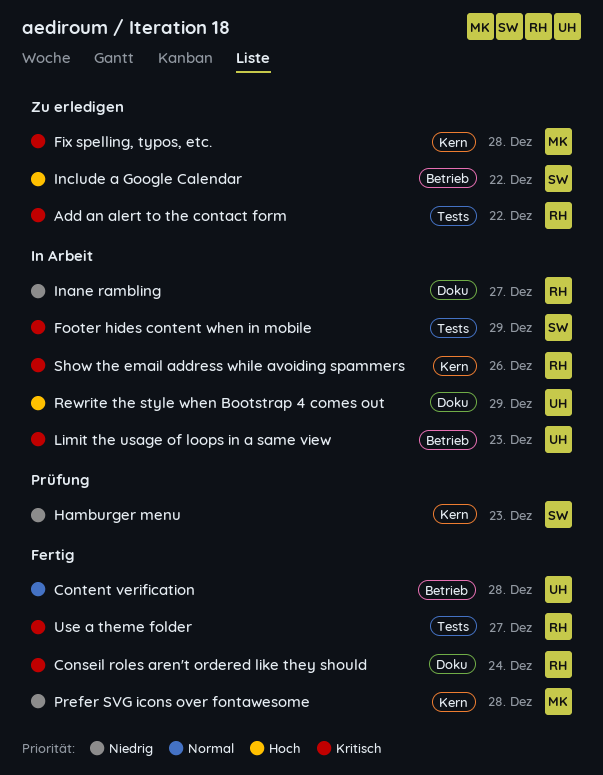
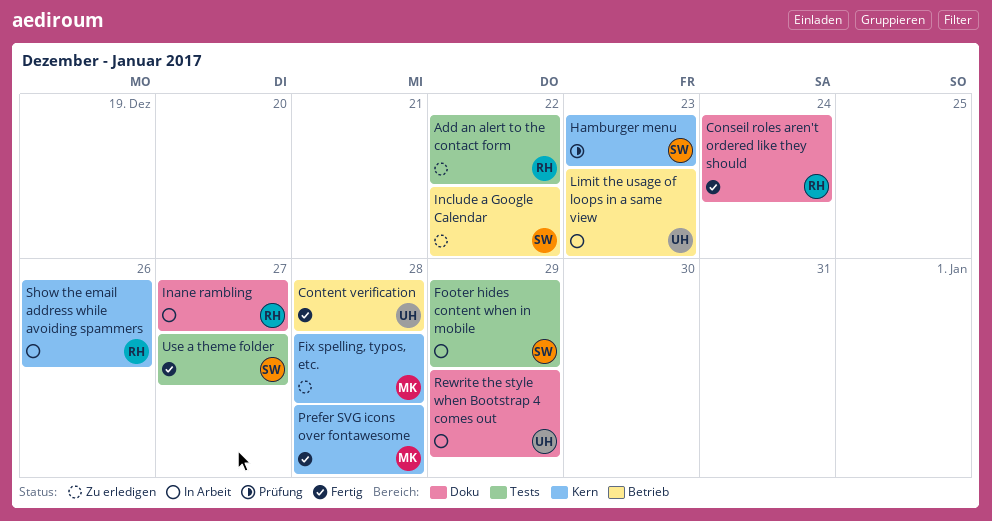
Use a theme folder, owner: RH -> SW

